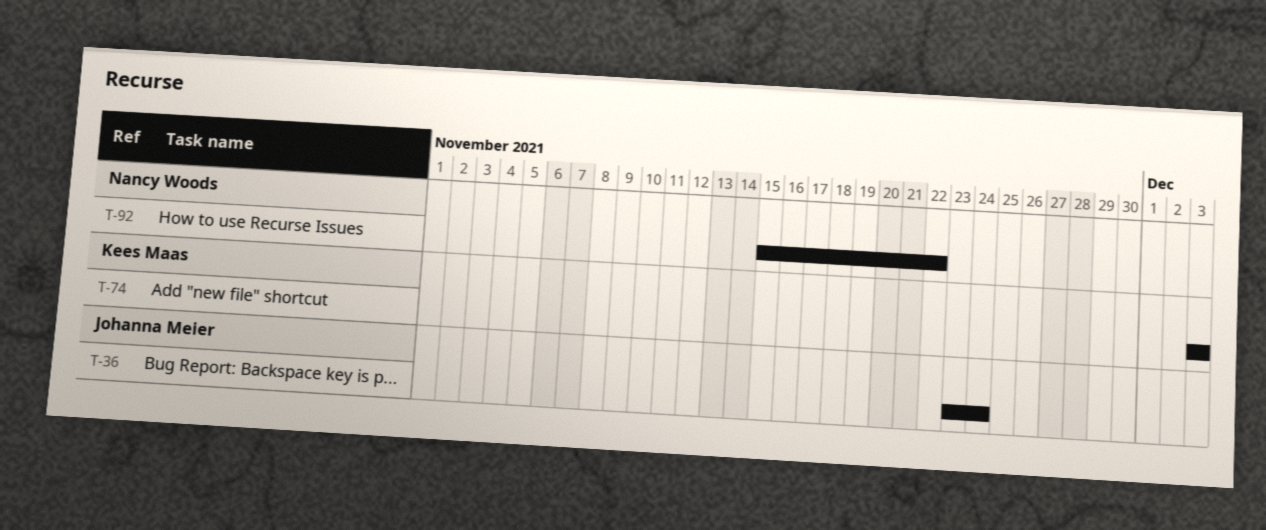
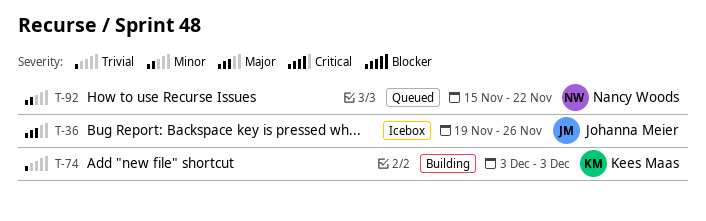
T-36, start: Nov 23 -> Nov 19
T-36, due: Nov 24 -> Nov 26

